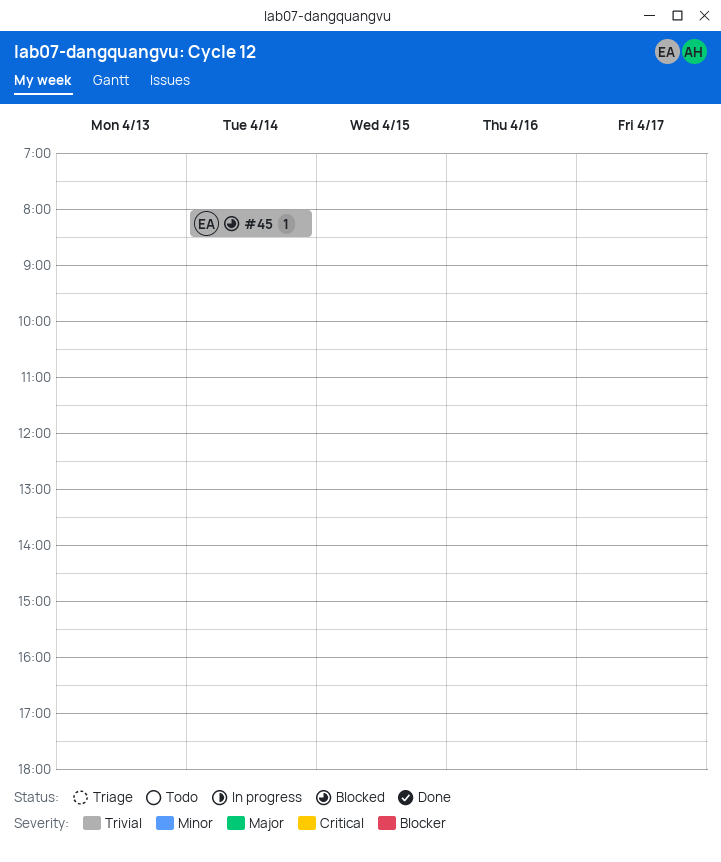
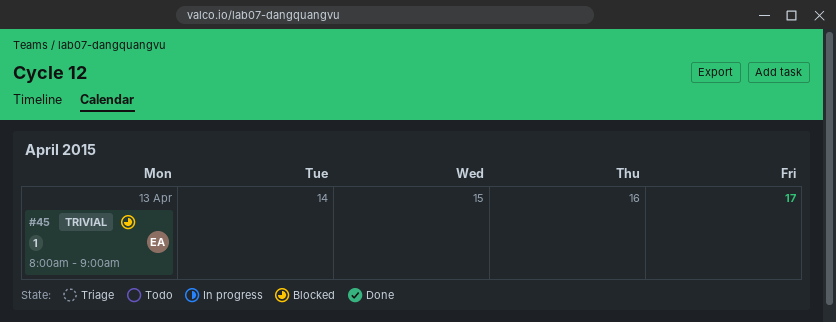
#45, day: Apr 14 -> Apr 13
#45, ends: 08:30 -> 09:00

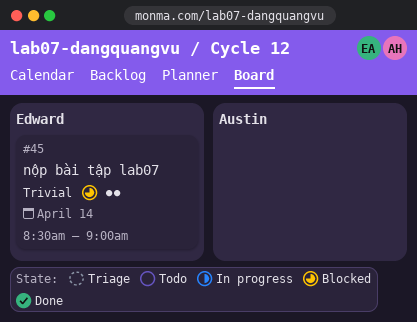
#45, estimate: 1 -> 2
#45, day: Apr 13 -> Apr 14
#45, begins: 08:00 -> 08:30

